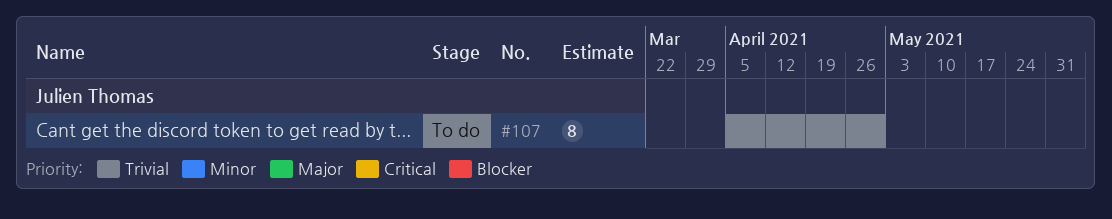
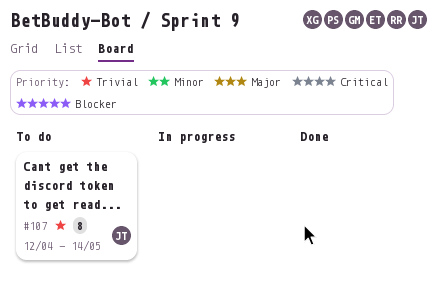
#107, start: Apr 5 -> Apr 12
#107, due: Apr 30 -> May 14

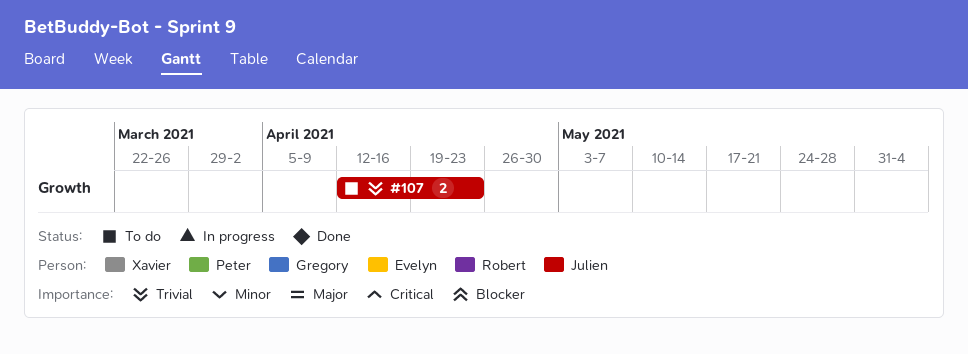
#107, estimate: 8 -> 2
#107, due: May 14 -> Apr 23

